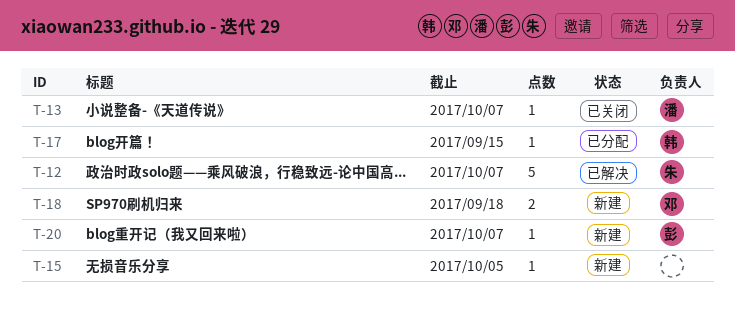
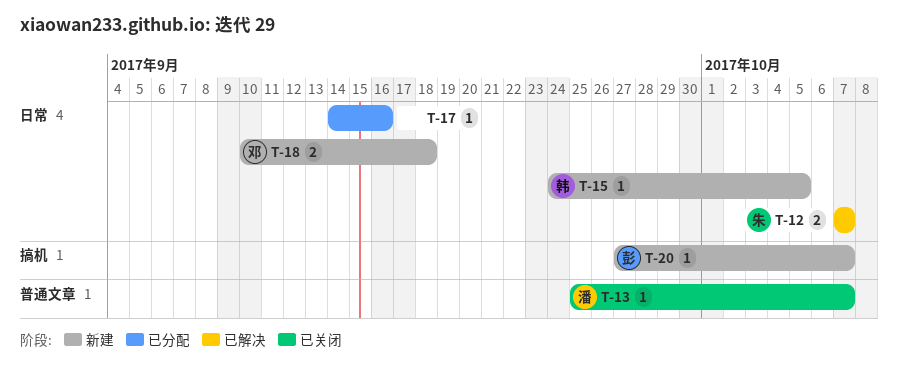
T-12, estimate: 5 -> 2
T-15, owner: none -> 韩
T-17, owner: 韩 -> none
T-17, due: Sep 15 -> Sep 16

